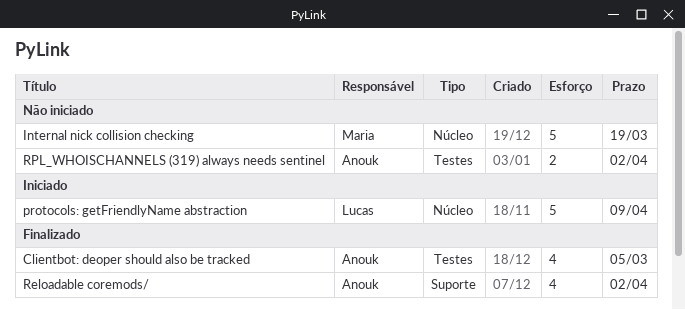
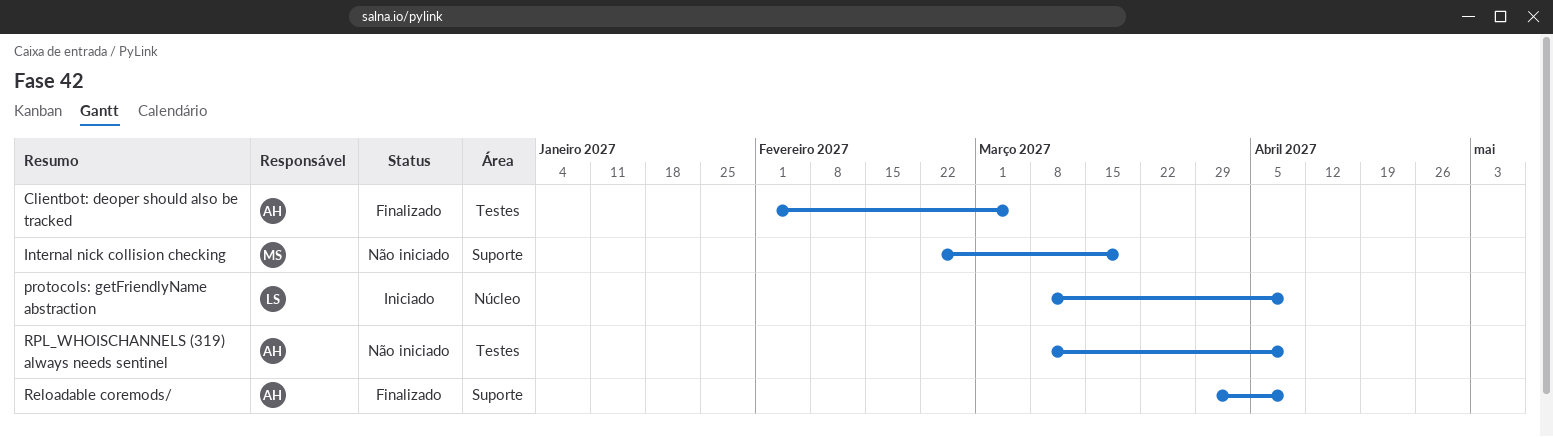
Internal nick collision checking, label: Núcleo -> Suporte
Reloadable coremods/, due: Apr 2 -> Apr 9
RPL_WHOISCHANNELS (319) always needs sentinel, due: Apr 2 -> Apr 9

